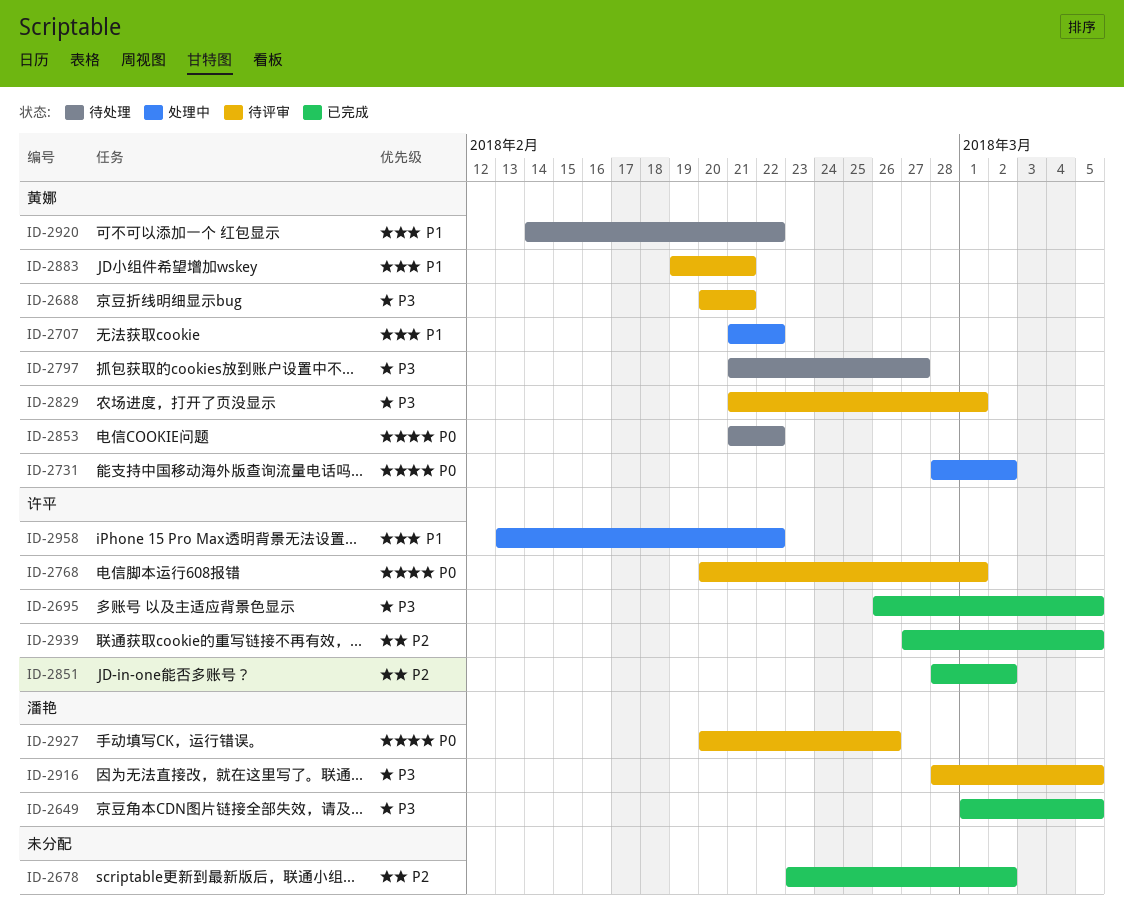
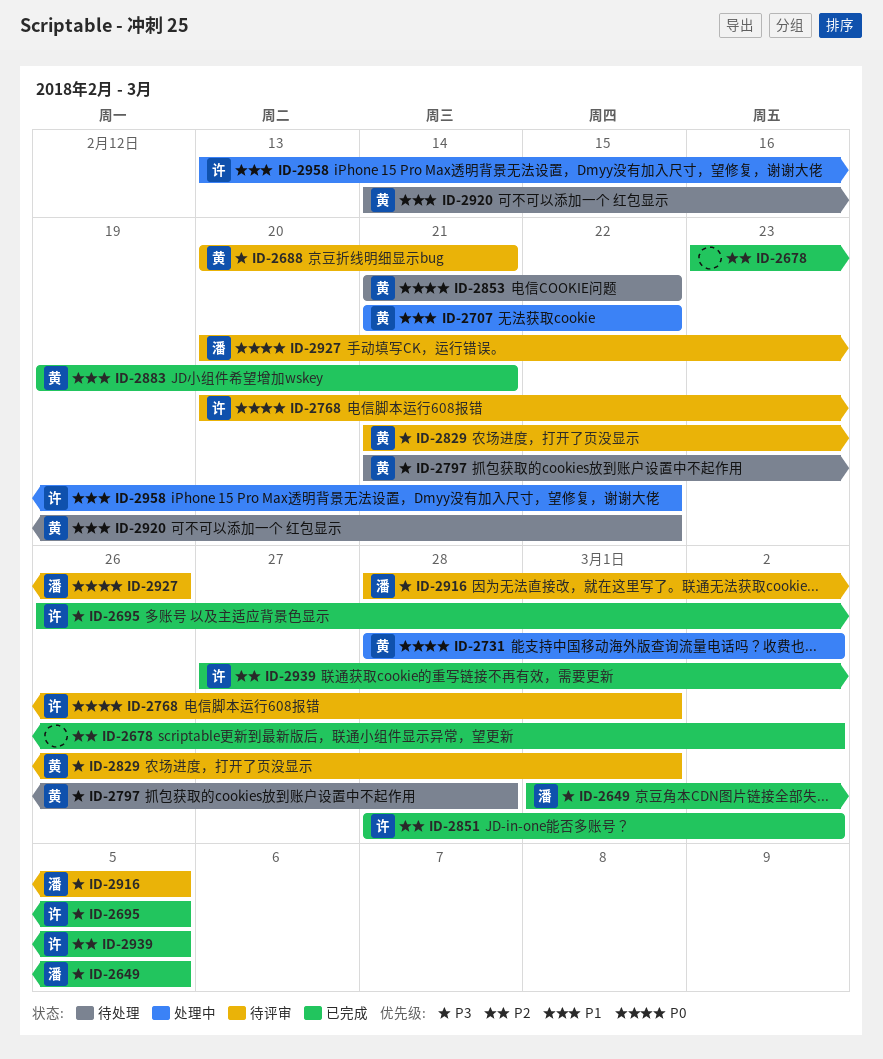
ID-2797, due: Feb 27 -> Feb 28
ID-2883, status: 待评审 -> 已完成

